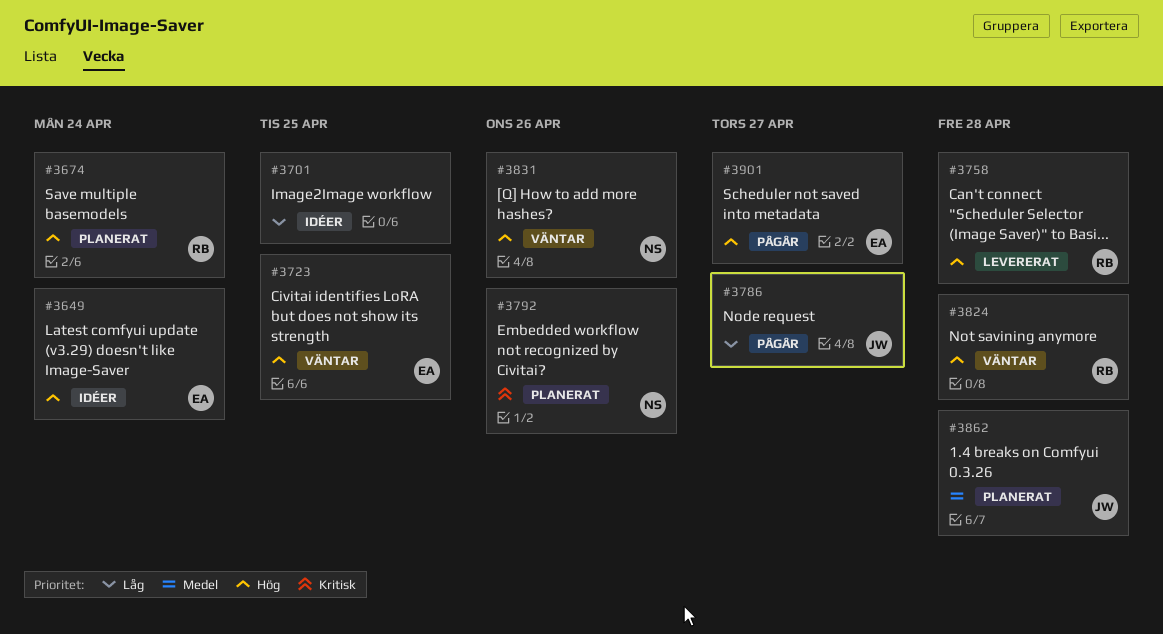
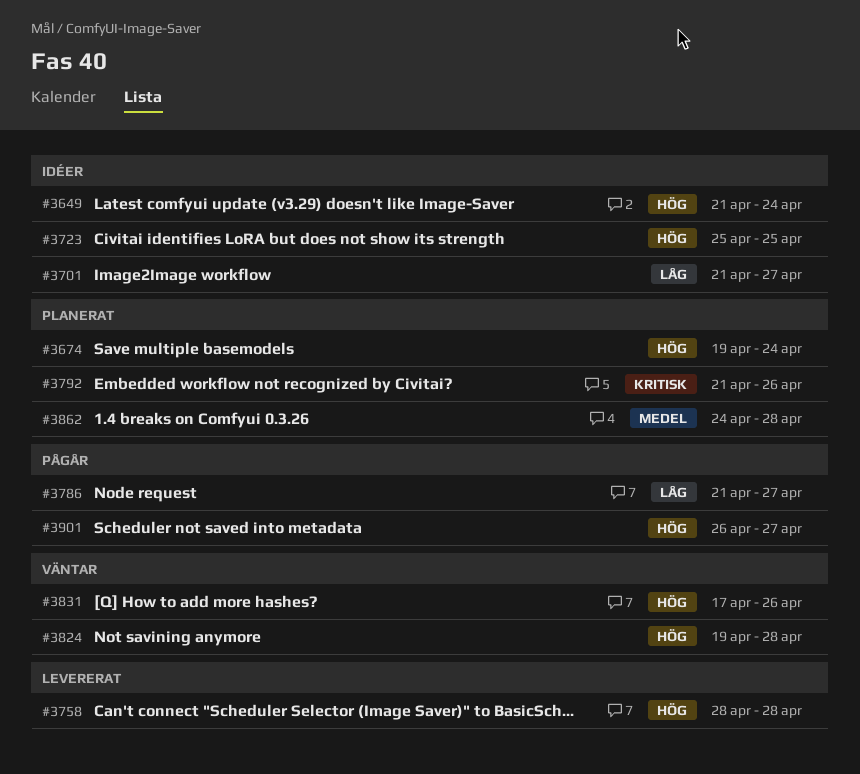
#3701, due: Apr 25 -> Apr 27
#3723, status: Väntar -> Idéer

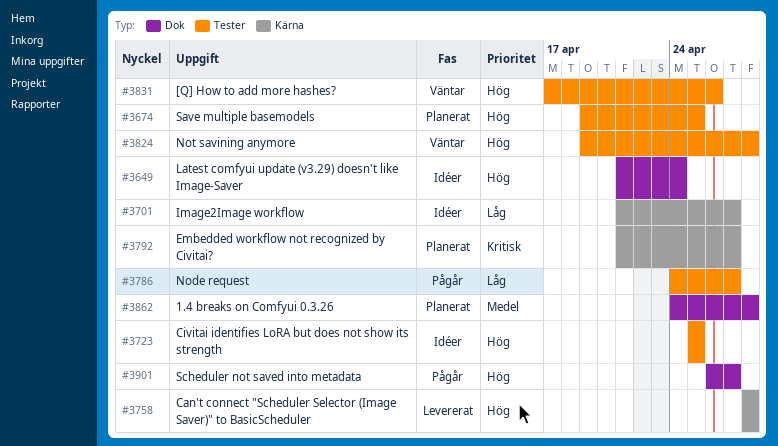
#3674, due: Apr 24 -> Apr 25
#3786, start: Apr 21 -> Apr 24
#3792, due: Apr 26 -> Apr 27

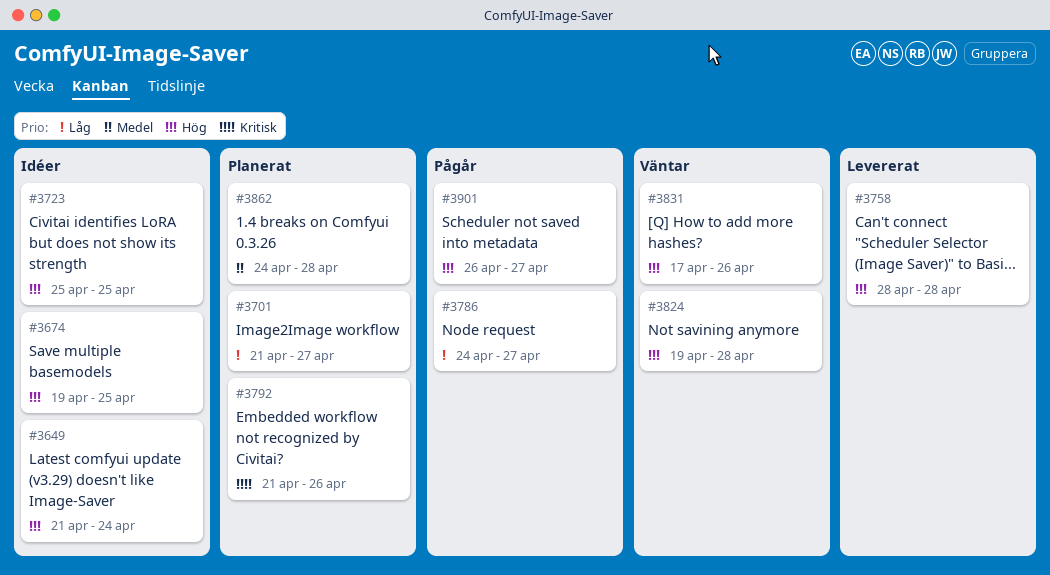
#3674, status: Planerat -> Idéer
#3701, status: Idéer -> Planerat
#3792, due: Apr 27 -> Apr 26

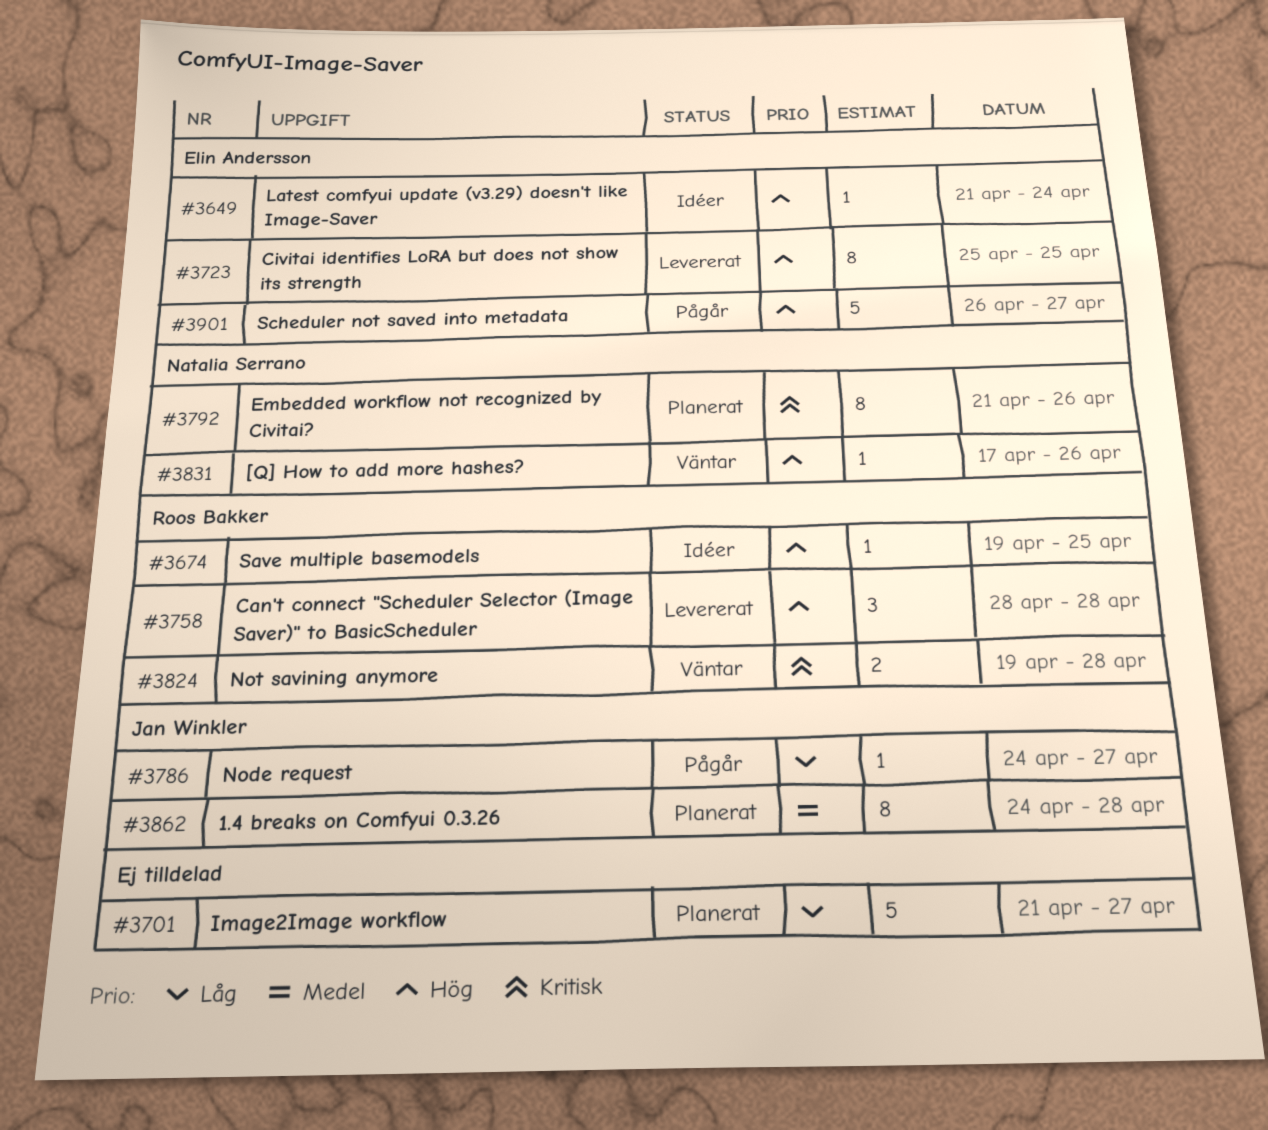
#3723, status: Idéer -> Levererat
#3824, priority: Hög -> Kritisk

